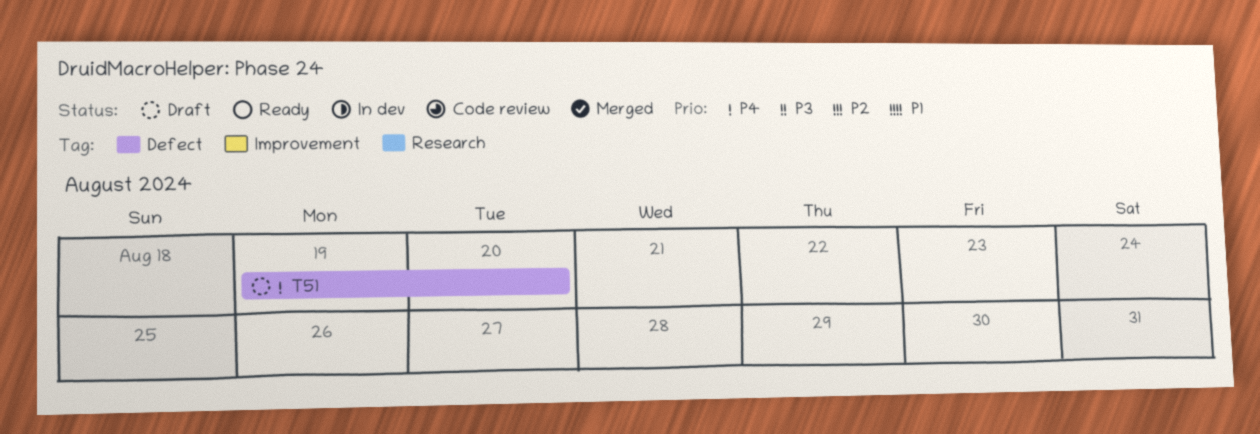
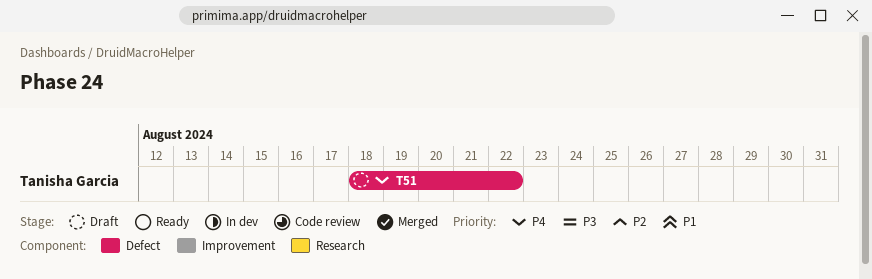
T51, start: Aug 19 -> Aug 18
T51, due: Aug 20 -> Aug 22

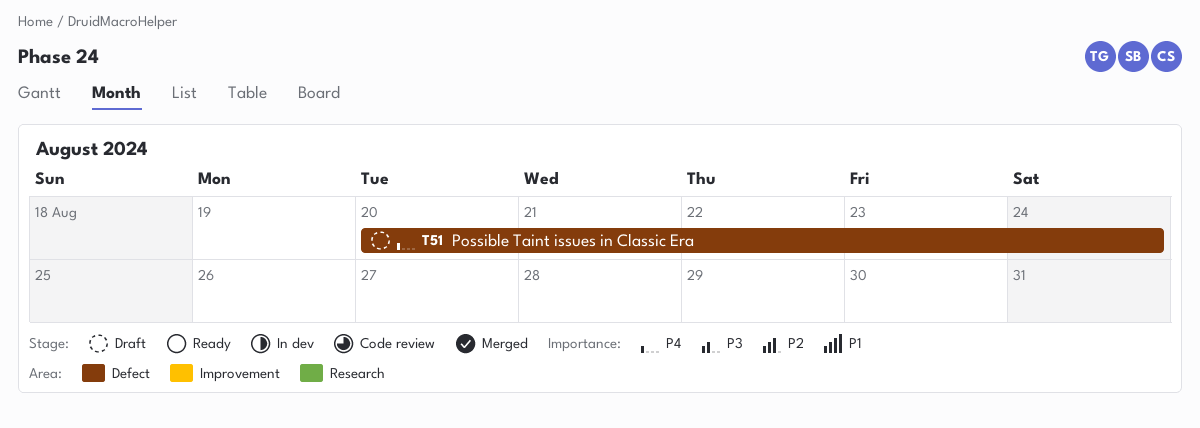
T51, start: Aug 18 -> Aug 20
T51, due: Aug 22 -> Aug 24

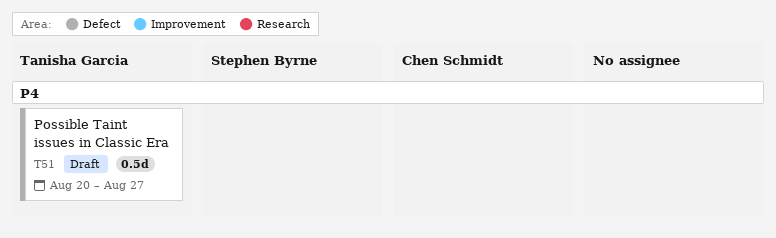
T51, due: Aug 24 -> Aug 27

